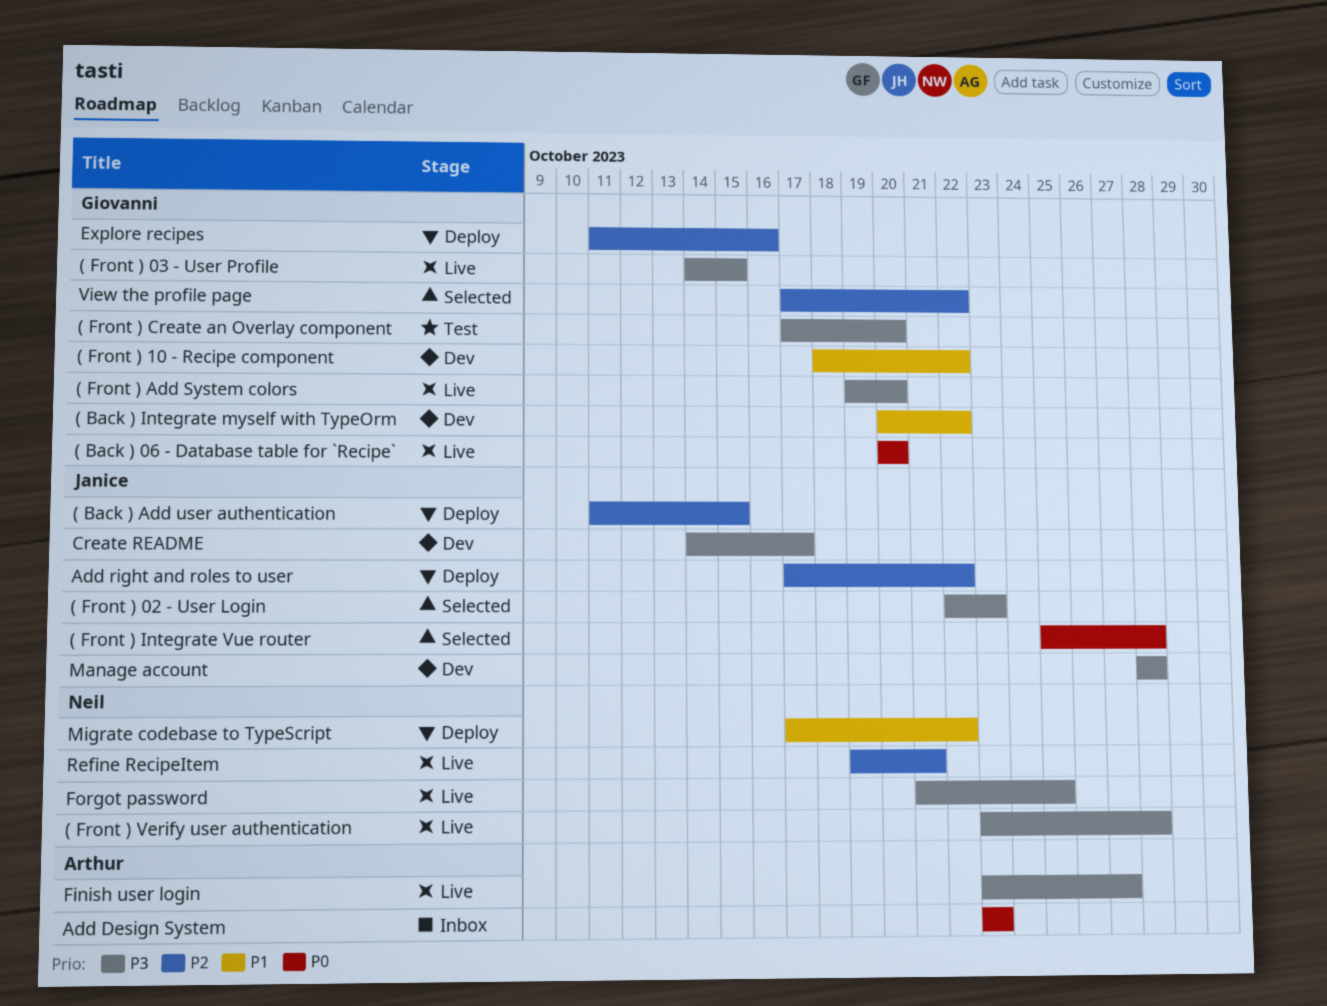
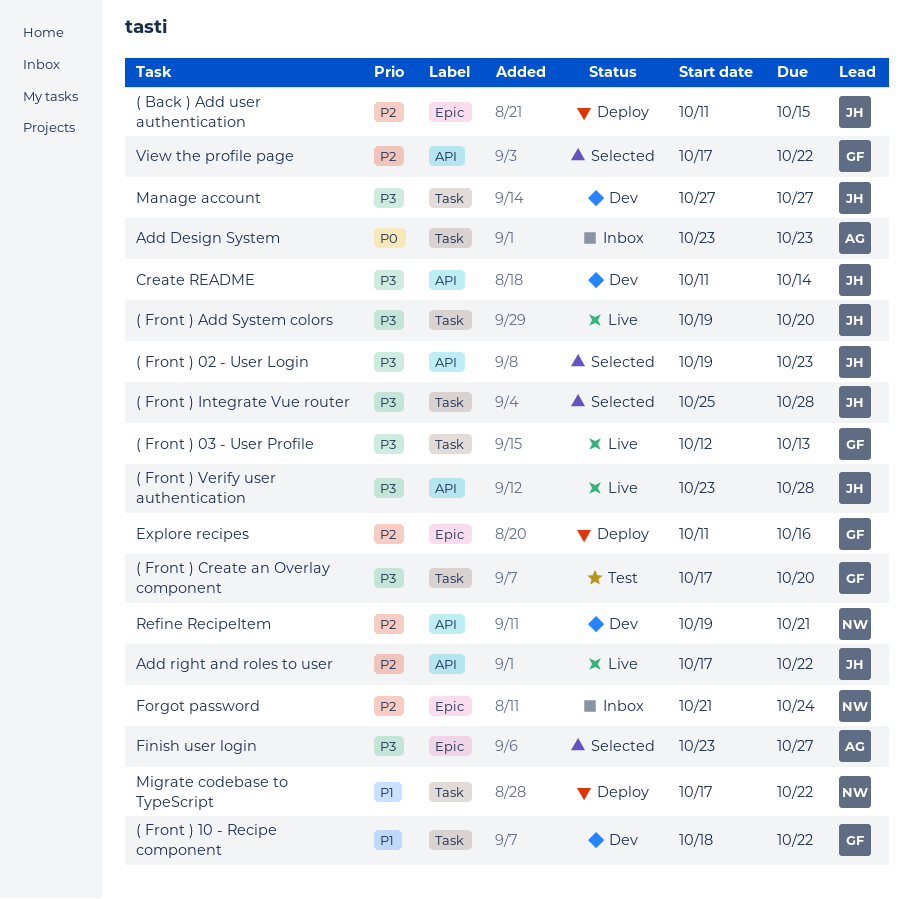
( Back ) 06 - Database table for `Recipe`: present -> none
( Back ) Integrate myself with TypeOrm: present -> none
( Front ) 02 - User Login, start: Oct 22 -> Oct 19
( Front ) 03 - User Profile, start: Oct 14 -> Oct 12
( Front ) 03 - User Profile, due: Oct 15 -> Oct 13
( Front ) Add System colors, owner: Giovanni -> Janice
( Front ) Integrate Vue router, priority: P0 -> P3
( Front ) Verify user authentication, owner: Neil -> Janice
Add right and roles to user, status: Deploy -> Live
Create README, start: Oct 14 -> Oct 11
Create README, due: Oct 17 -> Oct 14
Finish user login, status: Live -> Selected
Forgot password, status: Live -> Inbox
Forgot password, priority: P3 -> P2
Forgot password, due: Oct 25 -> Oct 24
Manage account, start: Oct 28 -> Oct 27
Manage account, due: Oct 28 -> Oct 27
Refine RecipeItem, status: Live -> Dev

